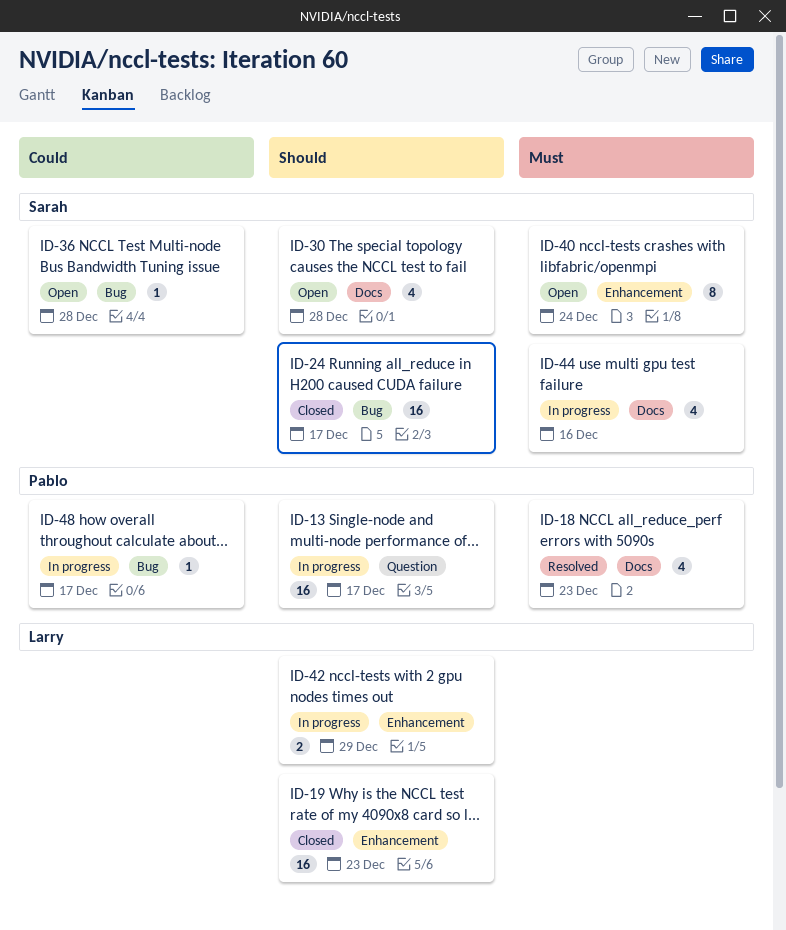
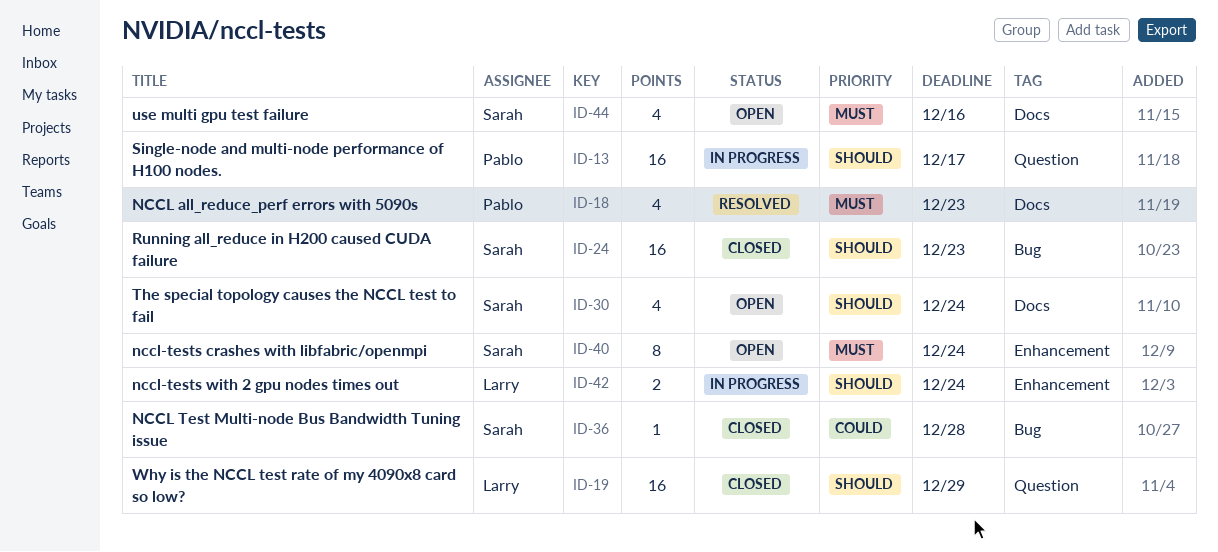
ID-19, label: Enhancement -> Question
ID-19, due: Dec 23 -> Dec 29
ID-24, due: Dec 17 -> Dec 23
ID-30, due: Dec 28 -> Dec 24
ID-36, status: Open -> Closed
ID-42, due: Dec 29 -> Dec 24
ID-44, status: In progress -> Open
ID-48: present -> none

